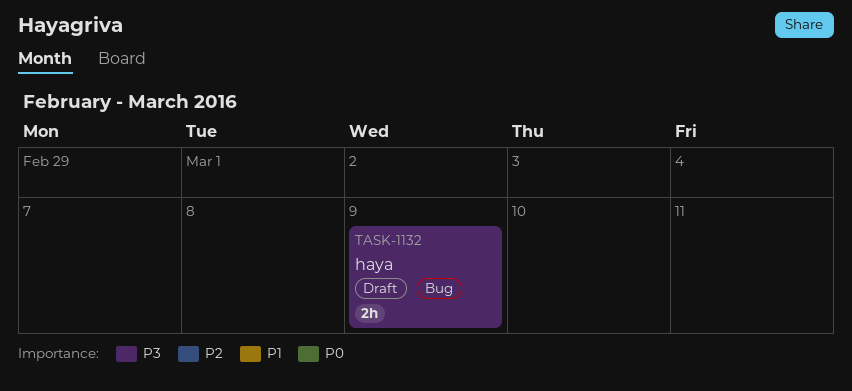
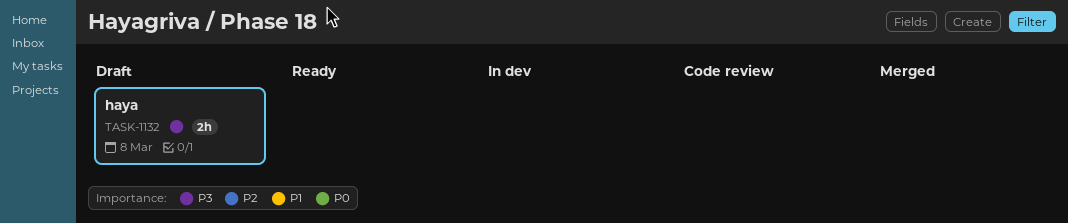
TASK-1132, due: Mar 9 -> Mar 8

